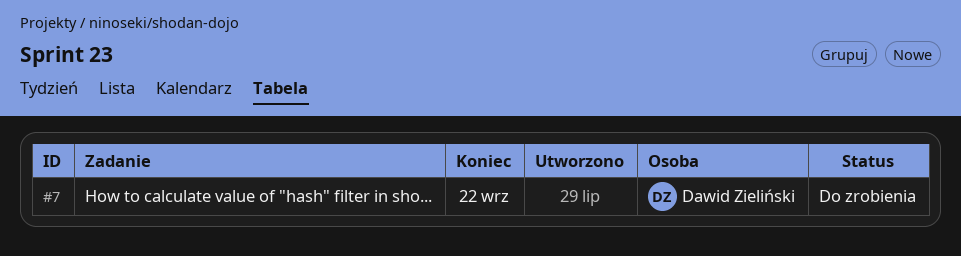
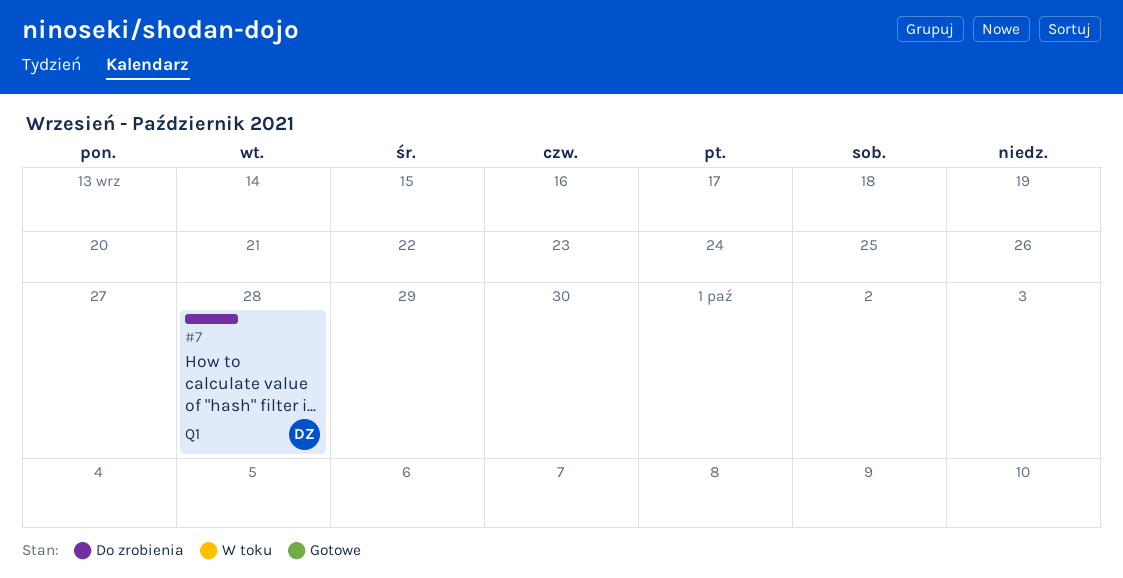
#7, due: Sep 22 -> Sep 28

